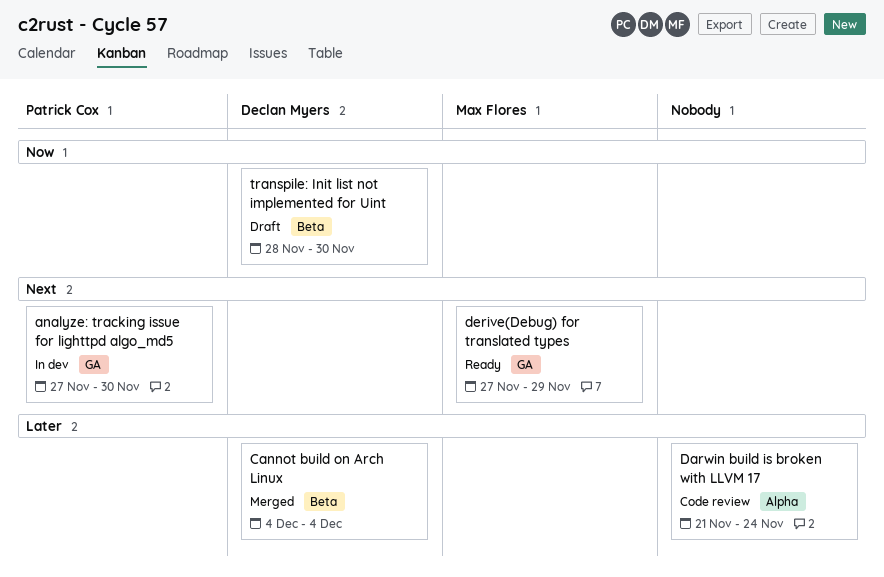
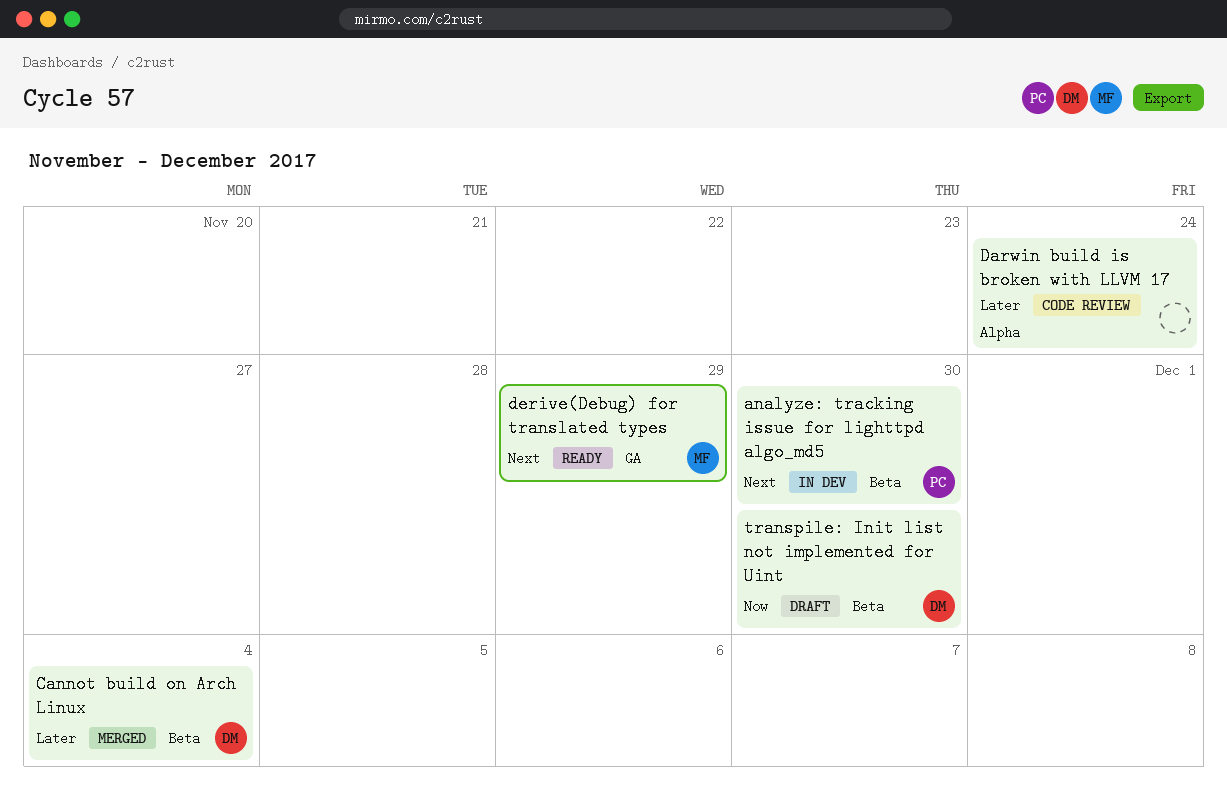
analyze: tracking issue for lighttpd algo_md5, label: GA -> Beta

